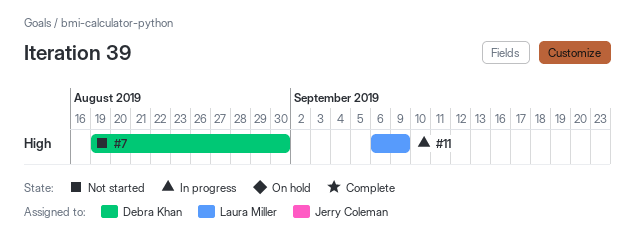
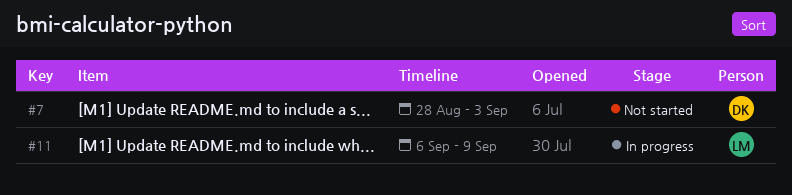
#7, start: Aug 19 -> Aug 28
#7, due: Aug 30 -> Sep 3

